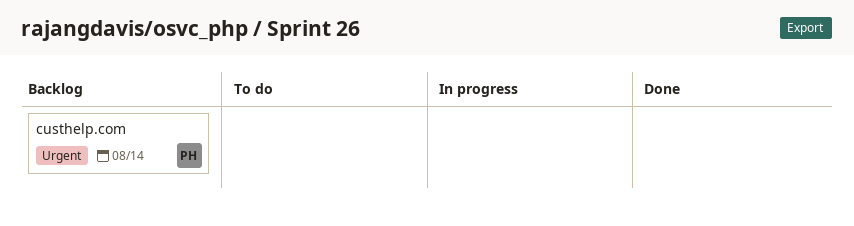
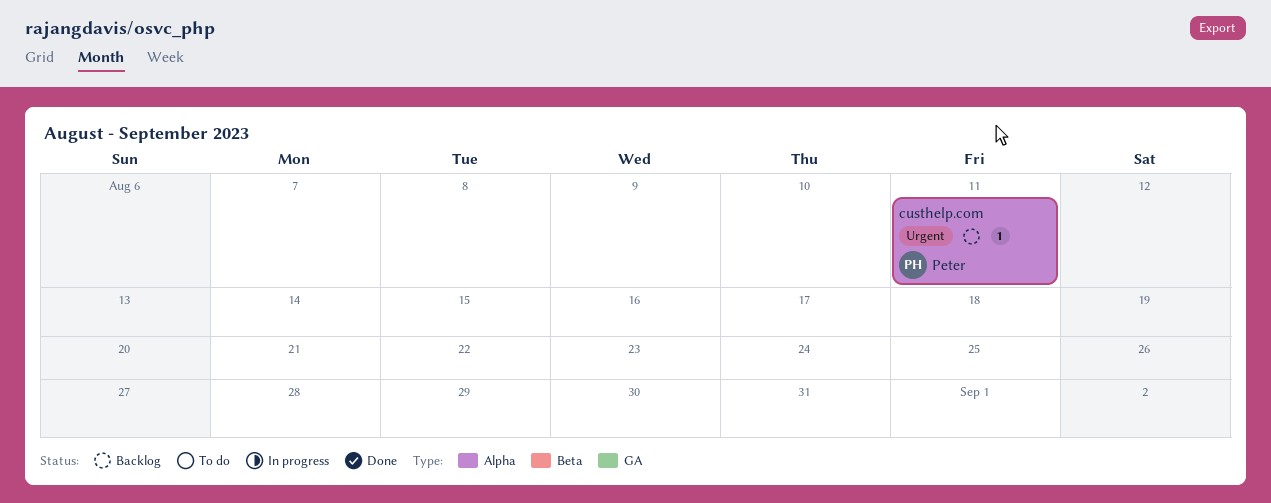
custhelp.com, due: Aug 14 -> Aug 11

